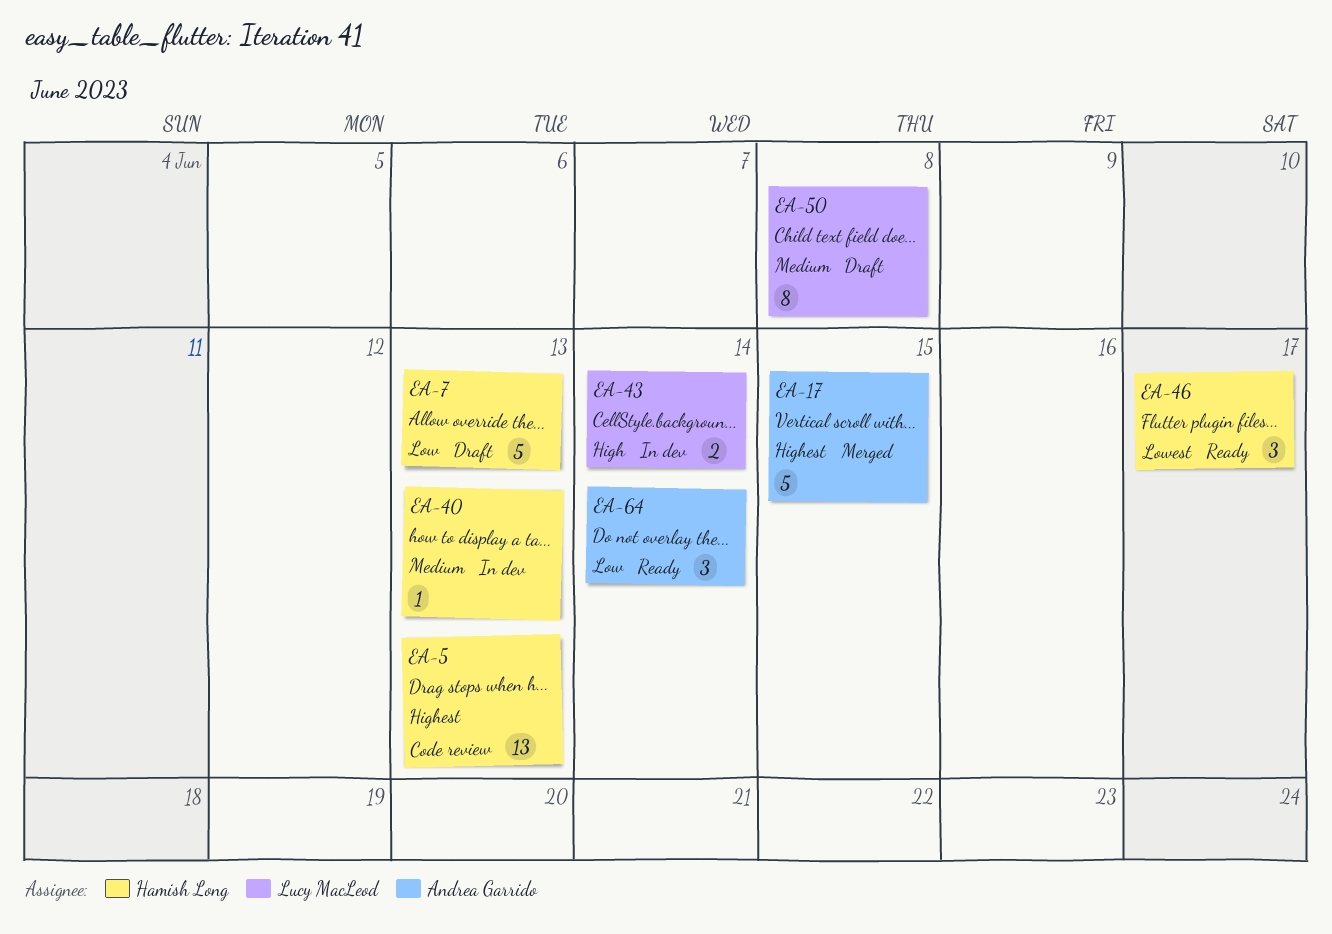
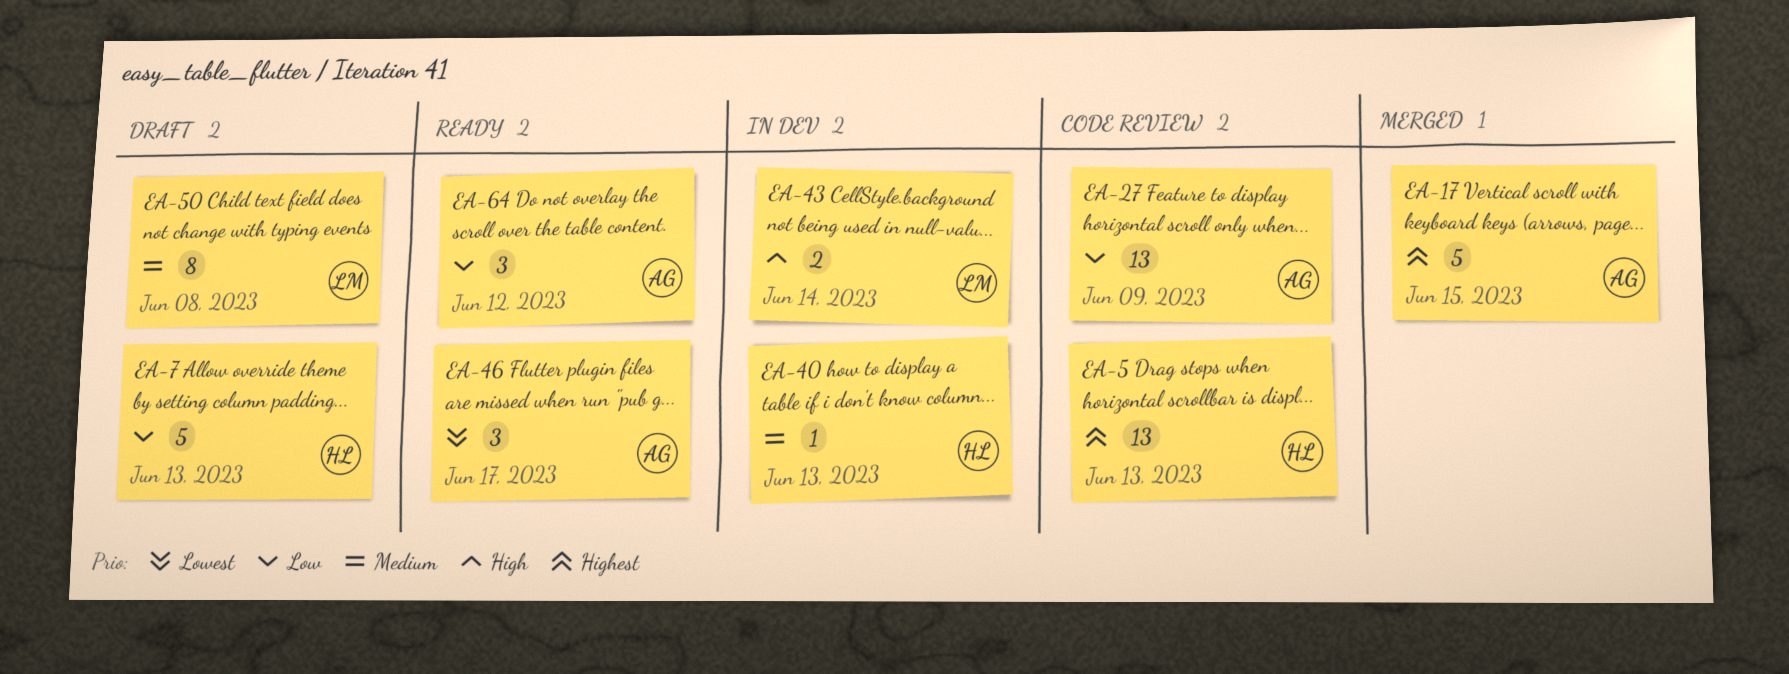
EA-27: none -> present
EA-46, owner: Hamish Long -> Andrea Garrido
EA-64, due: Jun 14 -> Jun 12

